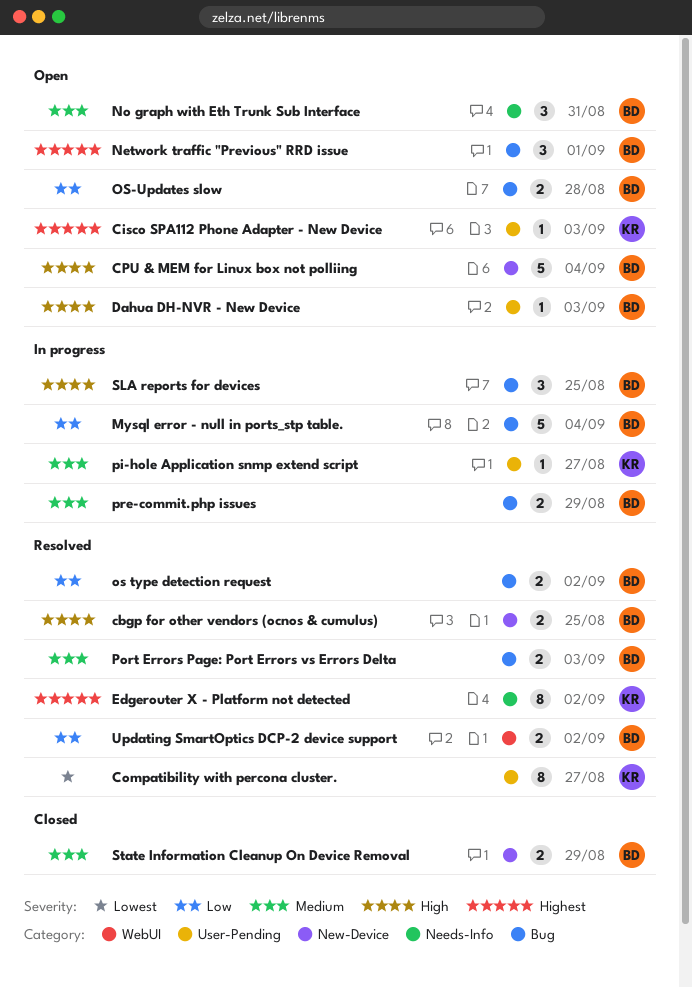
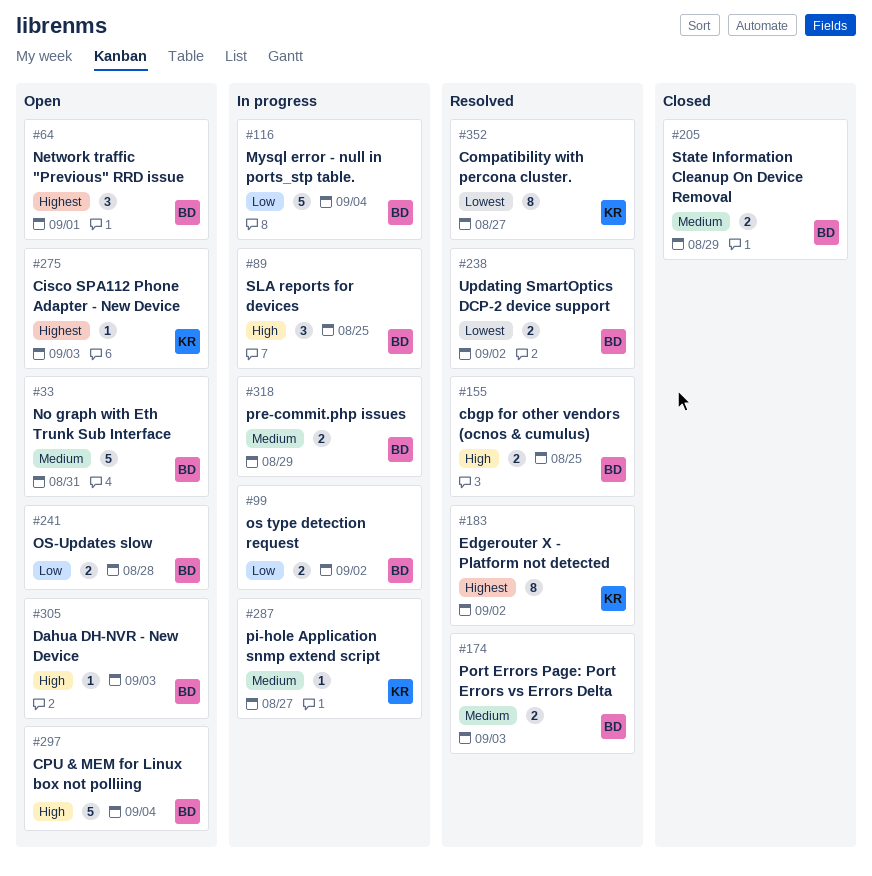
No graph with Eth Trunk Sub Interface, estimate: 3 -> 5
os type detection request, status: Resolved -> In progress
Updating SmartOptics DCP-2 device support, priority: Low -> Lowest

